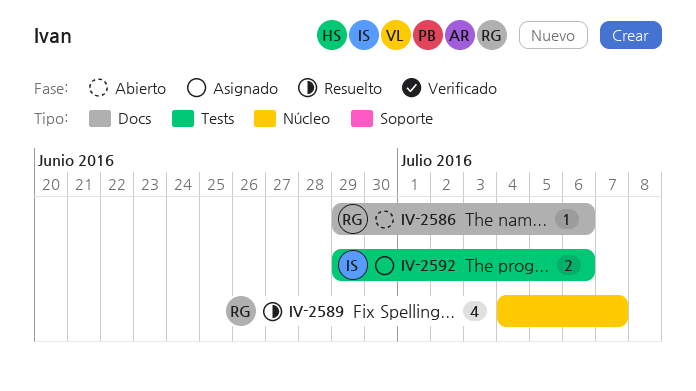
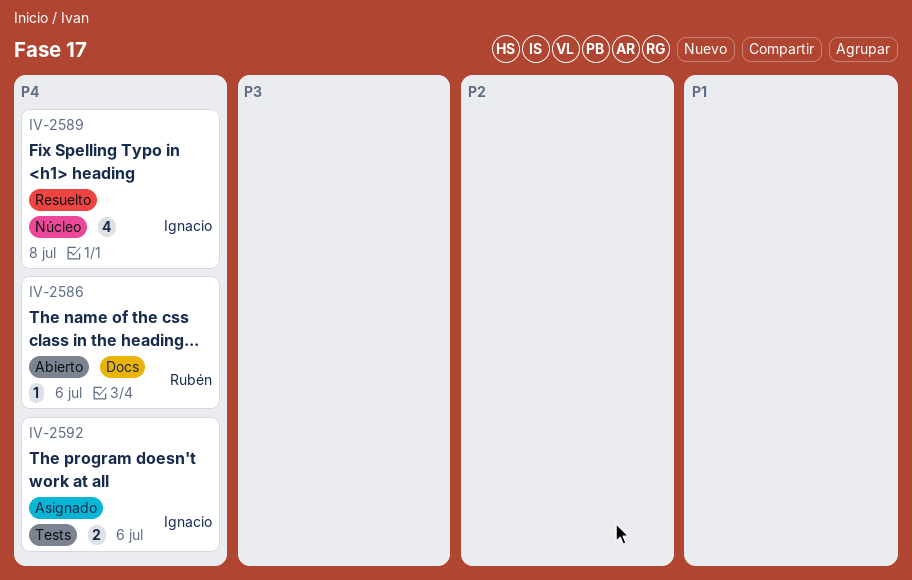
IV-2589, owner: Rubén -> Ignacio
IV-2589, due: Jul 7 -> Jul 8

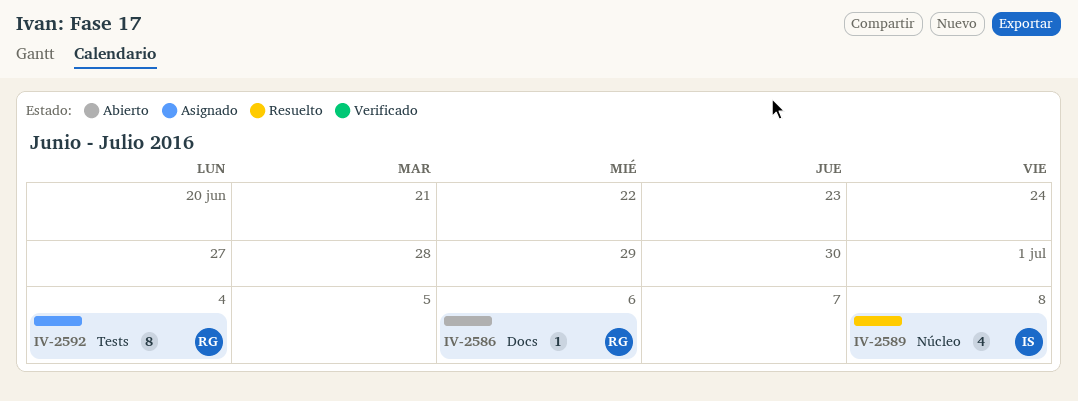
IV-2592, owner: Ignacio -> Rubén
IV-2592, estimate: 2 -> 8
IV-2592, due: Jul 6 -> Jul 4

